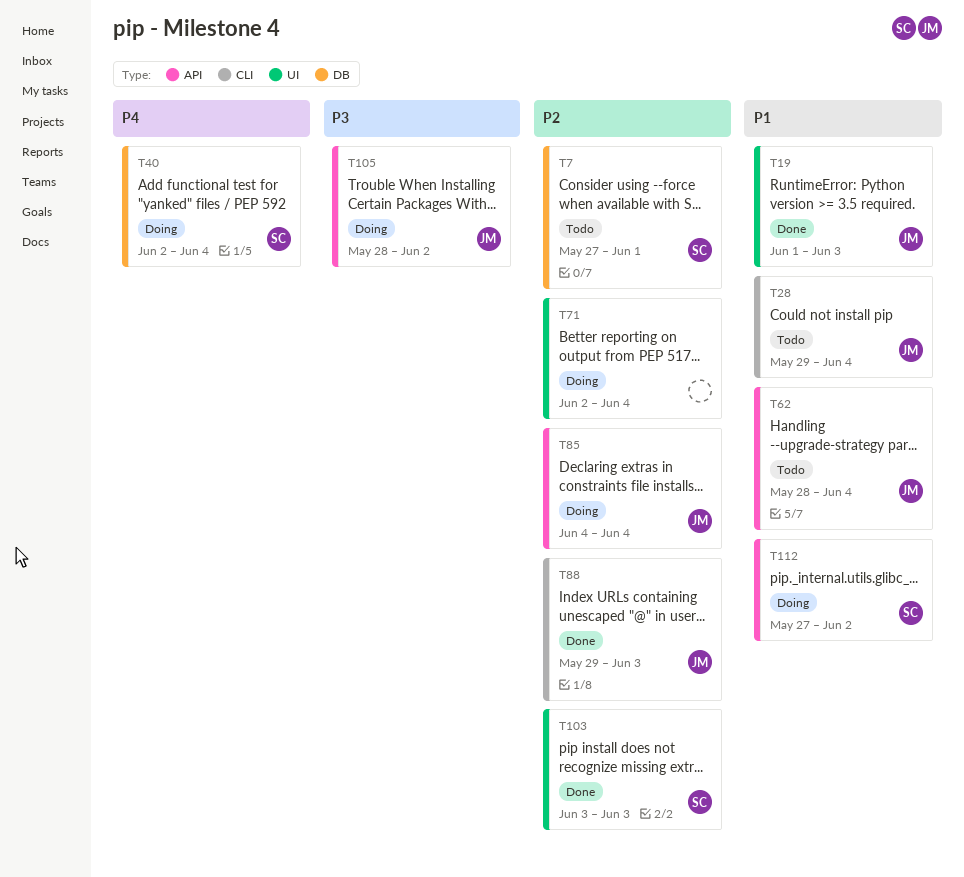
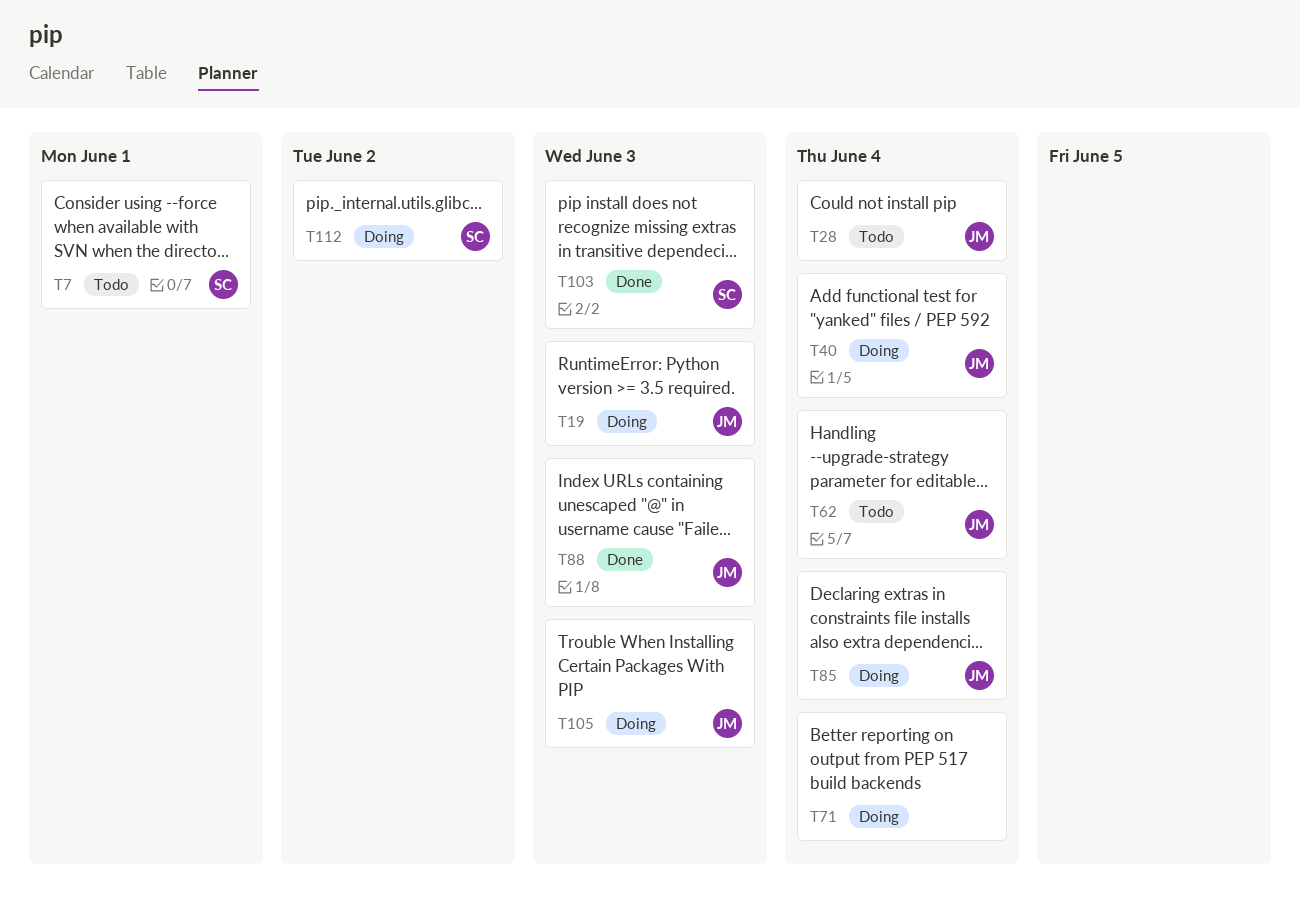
T19, status: Done -> Doing
T40, owner: SC -> JM
T105, due: Jun 2 -> Jun 3

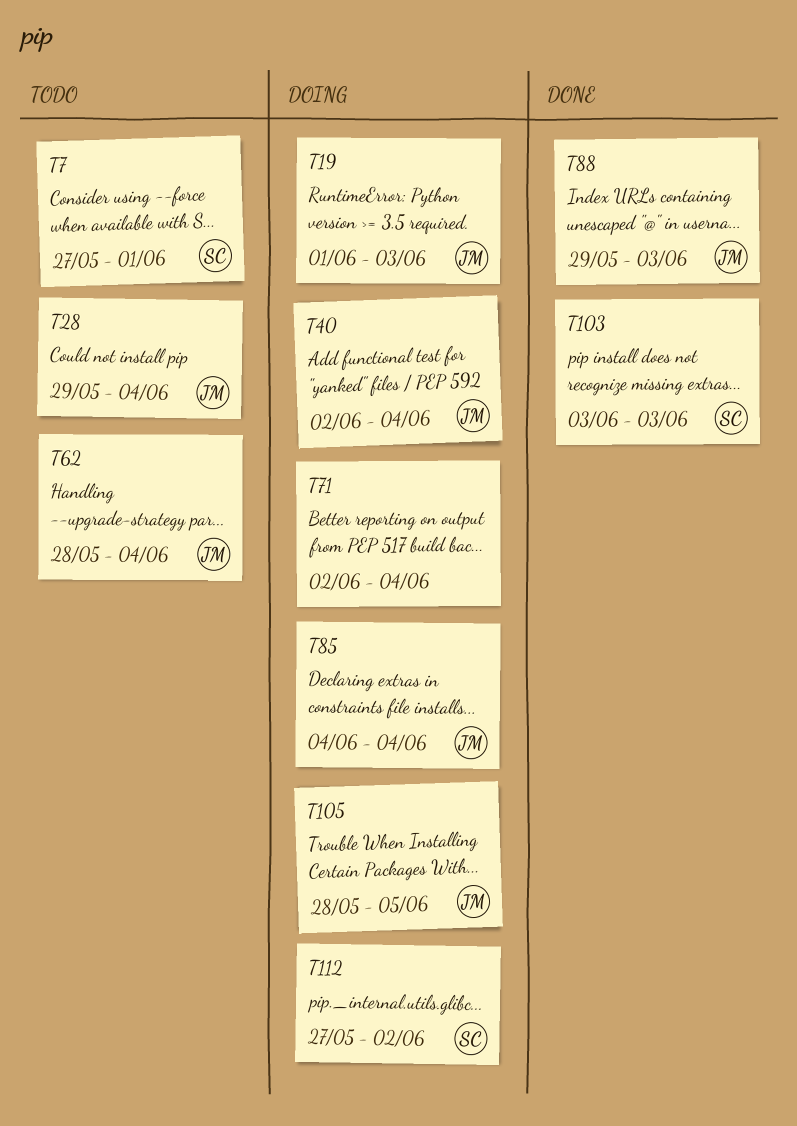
T105, due: Jun 3 -> Jun 5

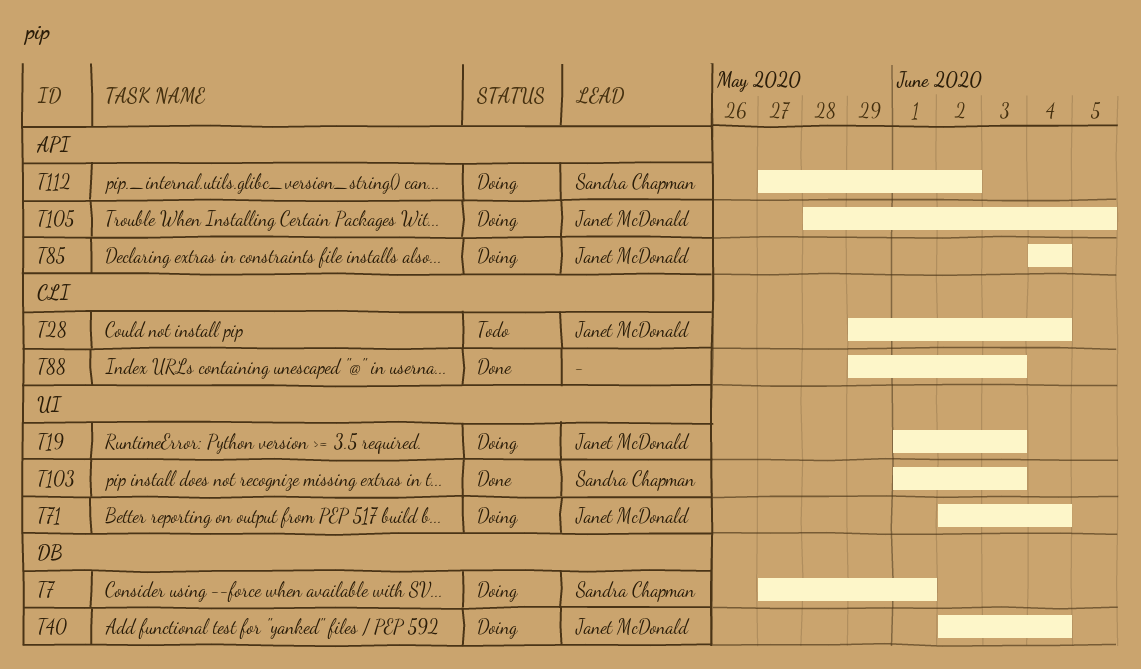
T7, status: Todo -> Doing
T62: present -> none
T71, owner: none -> Janet McDonald
T88, owner: Janet McDonald -> none
T103, start: Jun 3 -> Jun 1

